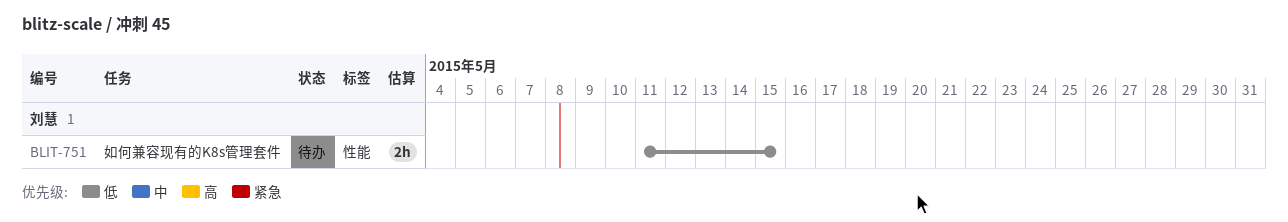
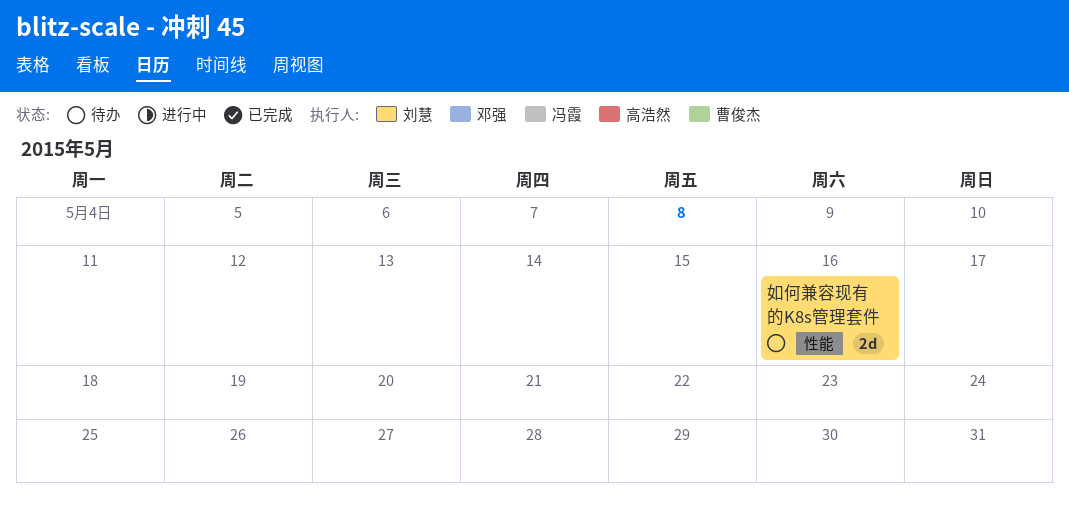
如何兼容现有的K8s管理套件, estimate: 2h -> 2d
如何兼容现有的K8s管理套件, due: May 15 -> May 16

